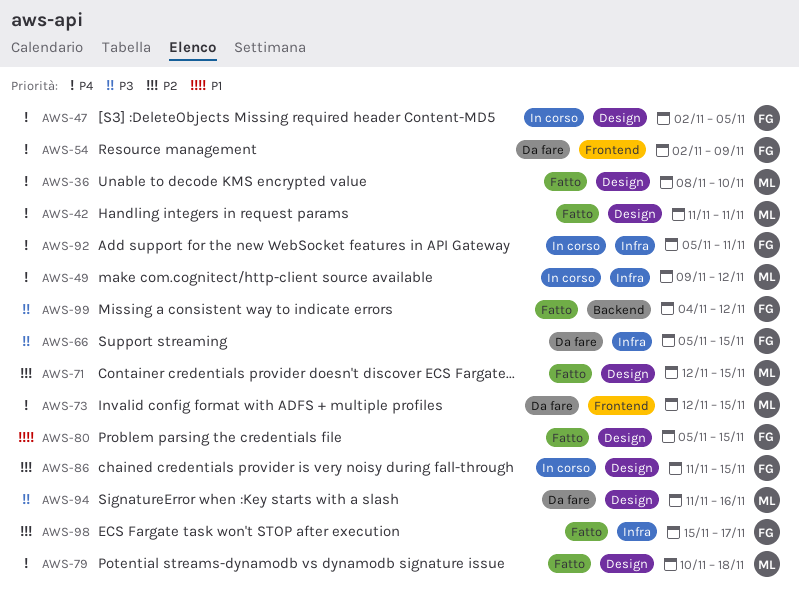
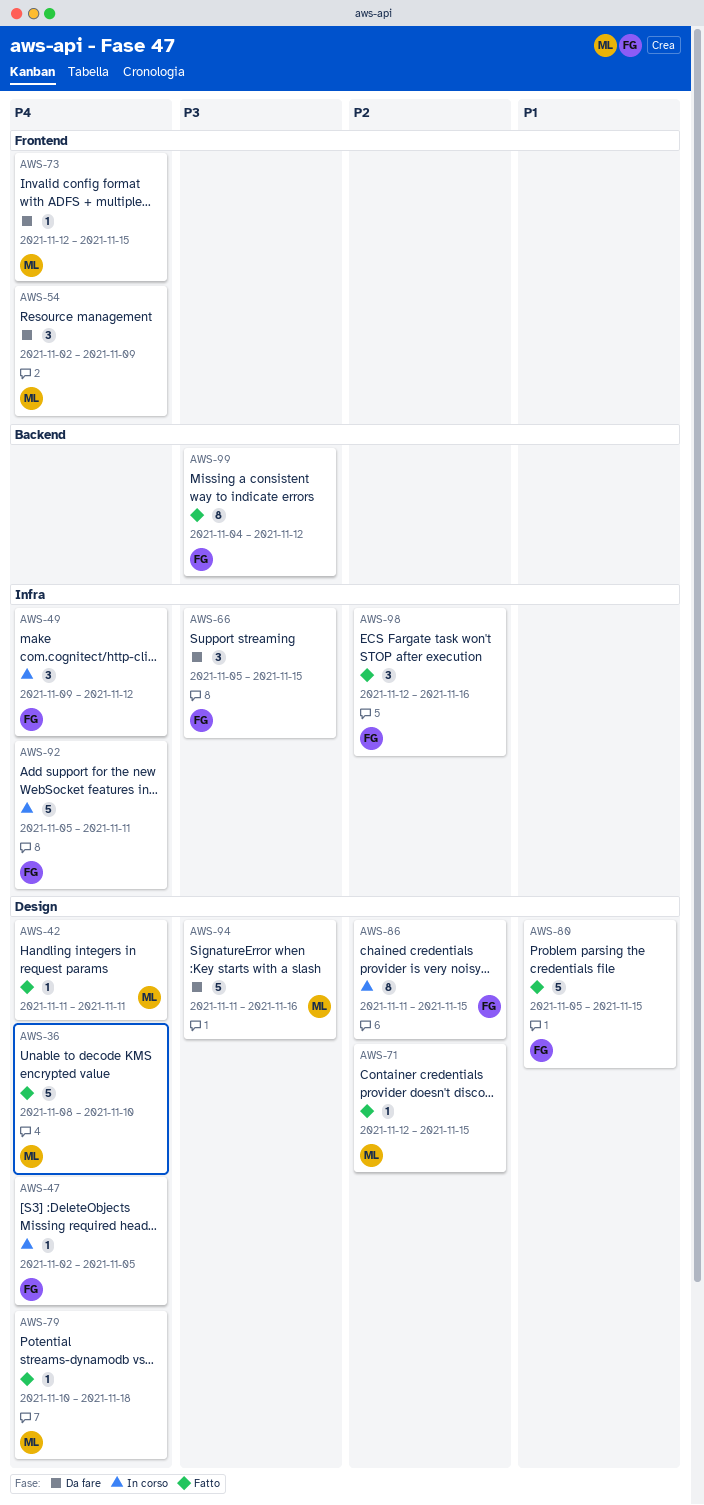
AWS-49, owner: ML -> FG
AWS-54, owner: FG -> ML
AWS-98, start: Nov 15 -> Nov 12
AWS-98, due: Nov 17 -> Nov 16

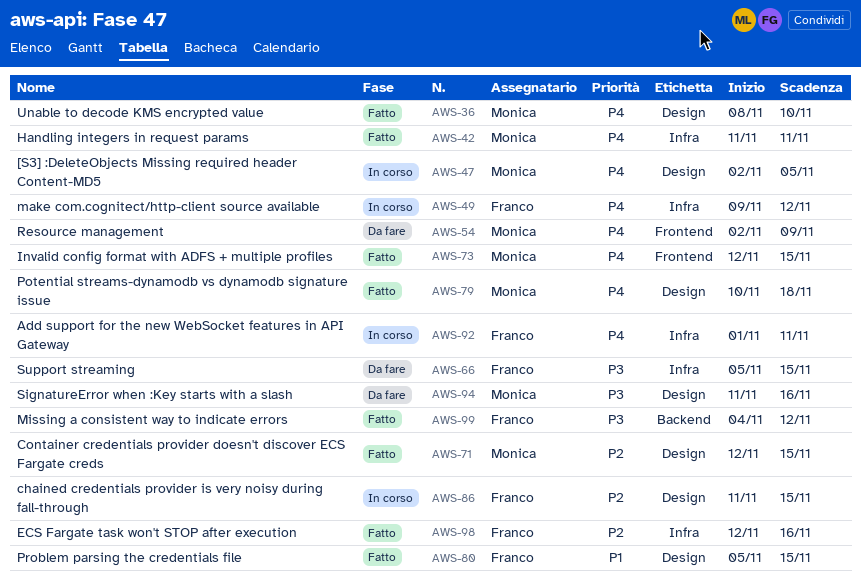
AWS-42, label: Design -> Infra
AWS-47, owner: Franco -> Monica
AWS-73, status: Da fare -> Fatto
AWS-92, start: Nov 5 -> Nov 1

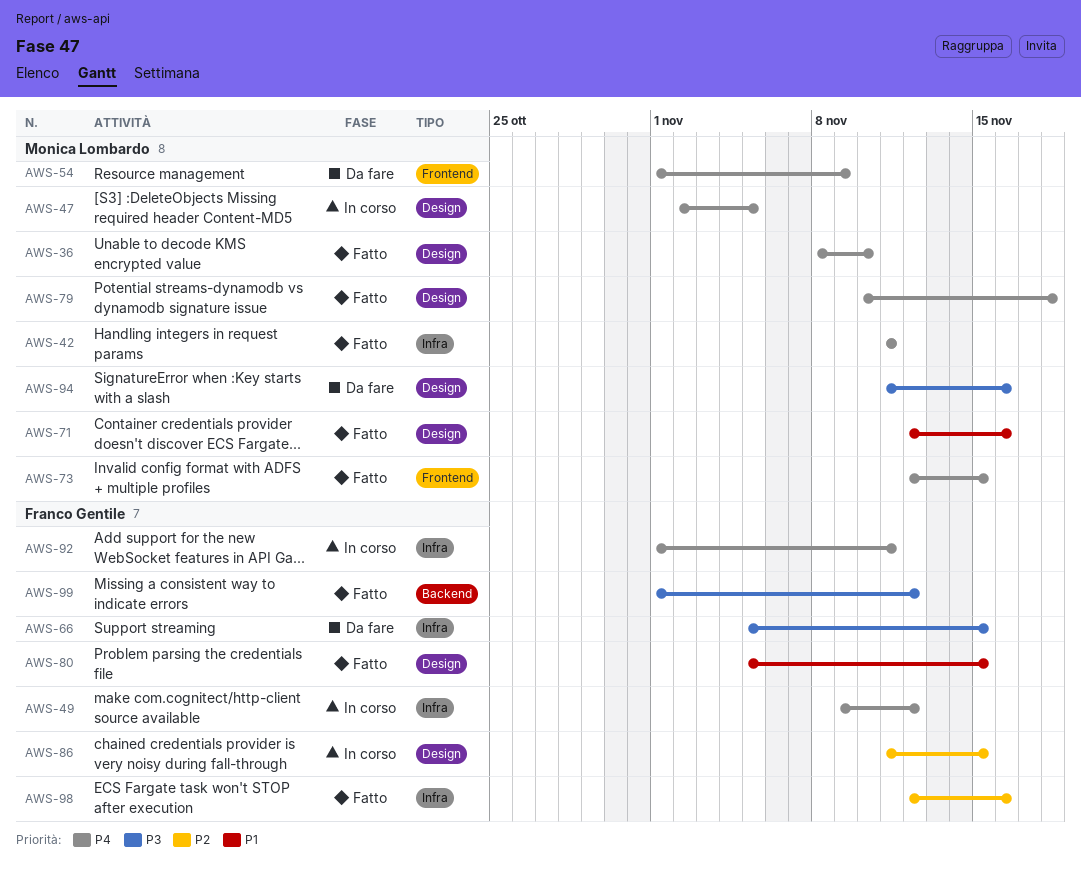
AWS-54, start: Nov 2 -> Nov 1
AWS-71, priority: P2 -> P1
AWS-71, due: Nov 15 -> Nov 16
AWS-99, start: Nov 4 -> Nov 1

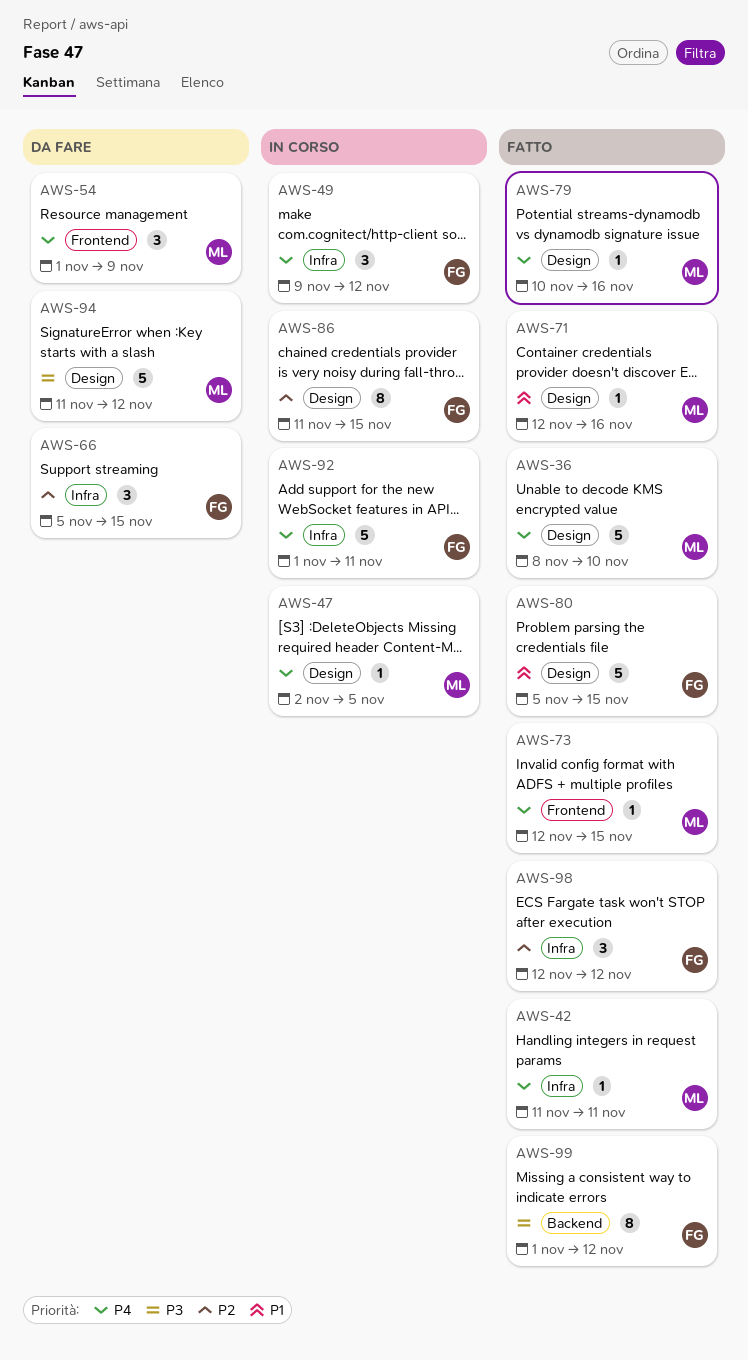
AWS-66, priority: P3 -> P2
AWS-79, due: Nov 18 -> Nov 16
AWS-94, due: Nov 16 -> Nov 12
AWS-98, due: Nov 16 -> Nov 12

